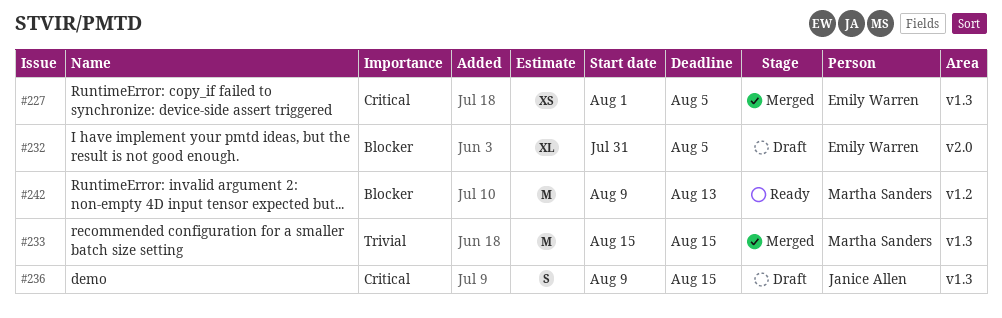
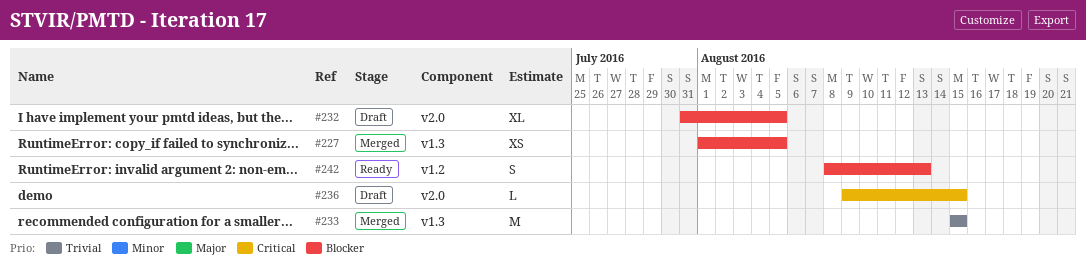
#227, priority: Critical -> Blocker
#236, label: v1.3 -> v2.0
#236, estimate: S -> L
#242, estimate: M -> S
#242, start: Aug 9 -> Aug 8

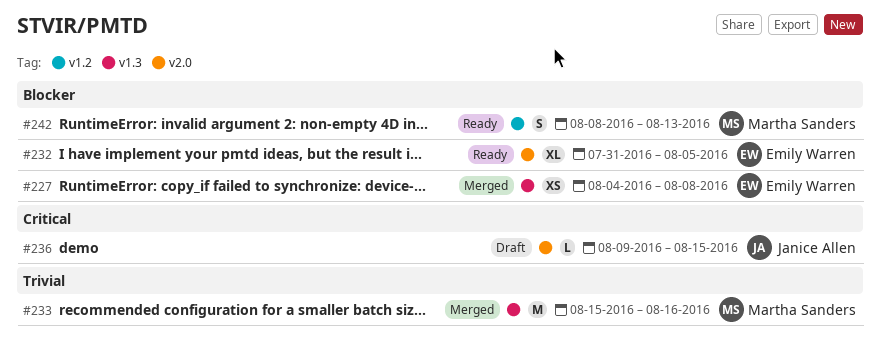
#227, start: Aug 1 -> Aug 4
#227, due: Aug 5 -> Aug 8
#232, status: Draft -> Ready
#233, due: Aug 15 -> Aug 16

